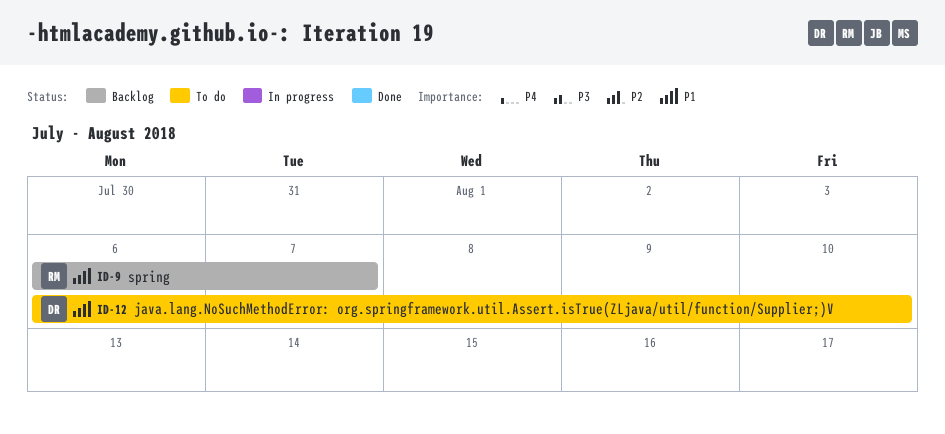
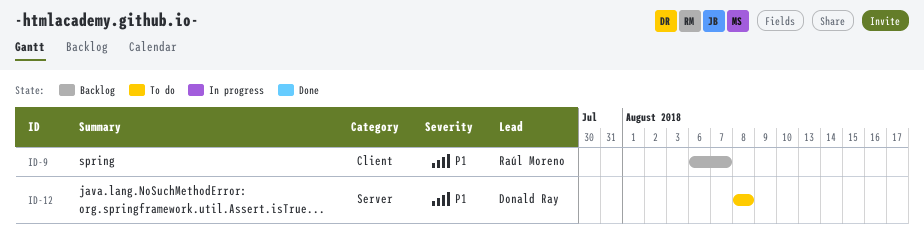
ID-12, start: Aug 6 -> Aug 8
ID-12, due: Aug 10 -> Aug 8

